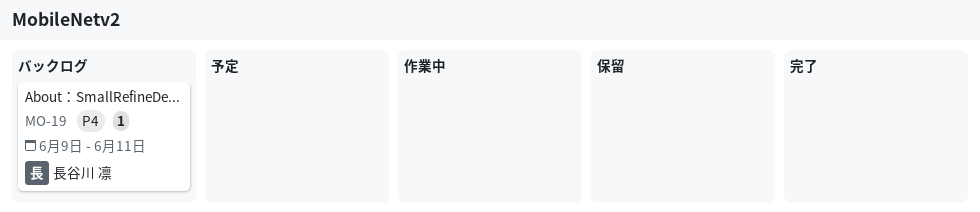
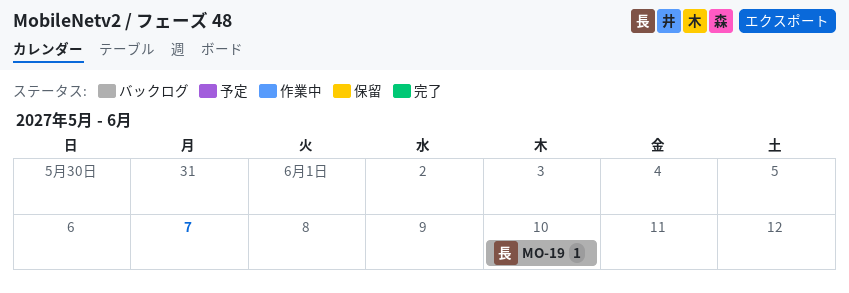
MO-19, start: Jun 9 -> Jun 10
MO-19, due: Jun 11 -> Jun 10

